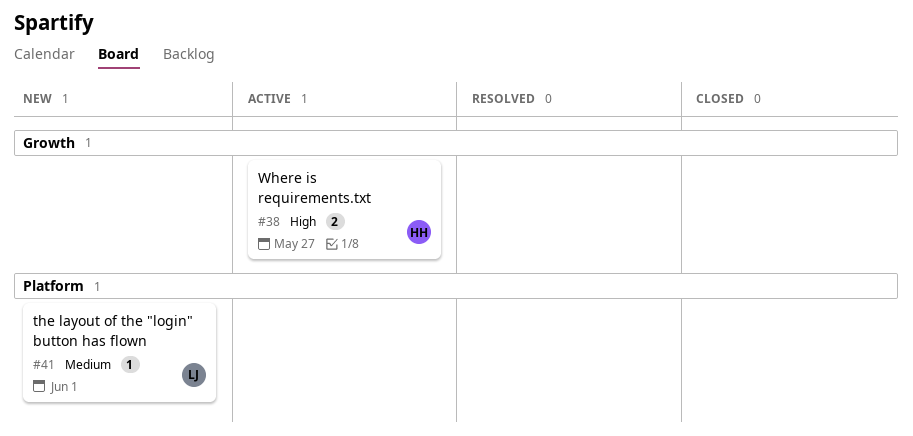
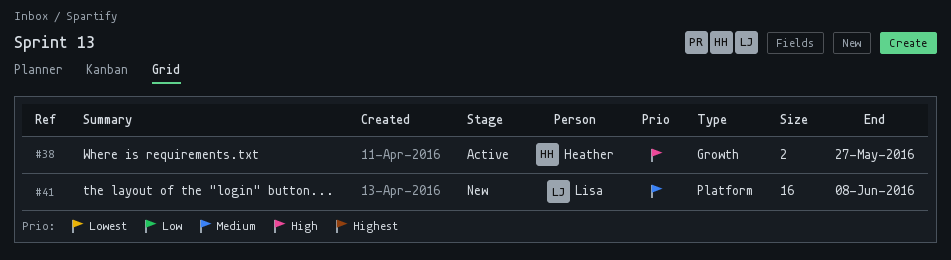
#41, estimate: 1 -> 16
#41, due: Jun 1 -> Jun 8

